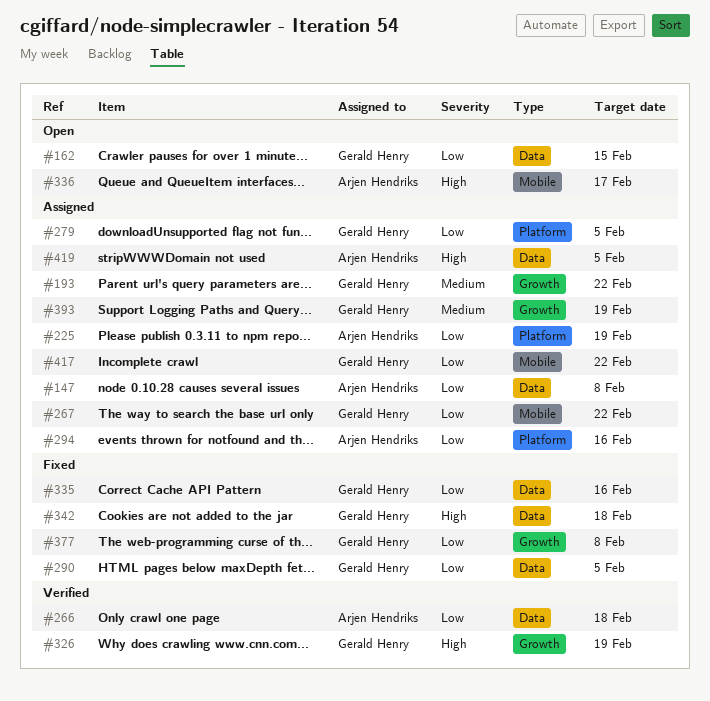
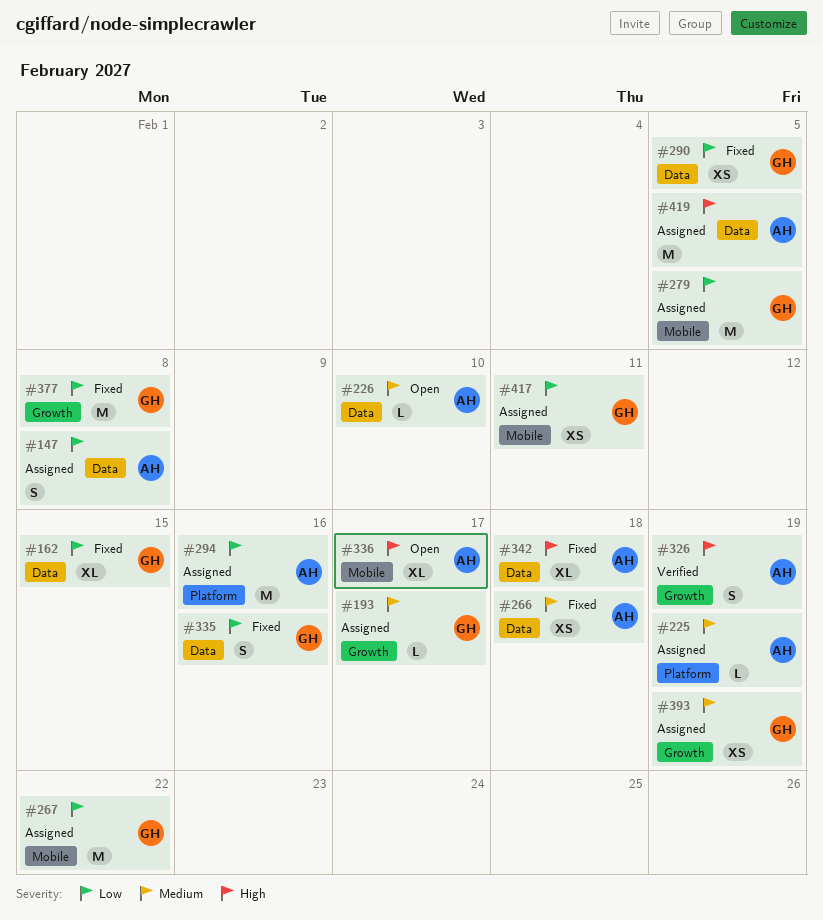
#162, status: Open -> Fixed
#193, due: Feb 22 -> Feb 17
#225, priority: Low -> Medium
#226: none -> present
#266, status: Verified -> Fixed
#266, priority: Low -> Medium
#279, label: Platform -> Mobile
#326, owner: Gerald Henry -> Arjen Hendriks
#342, owner: Gerald Henry -> Arjen Hendriks
#417, due: Feb 22 -> Feb 11

